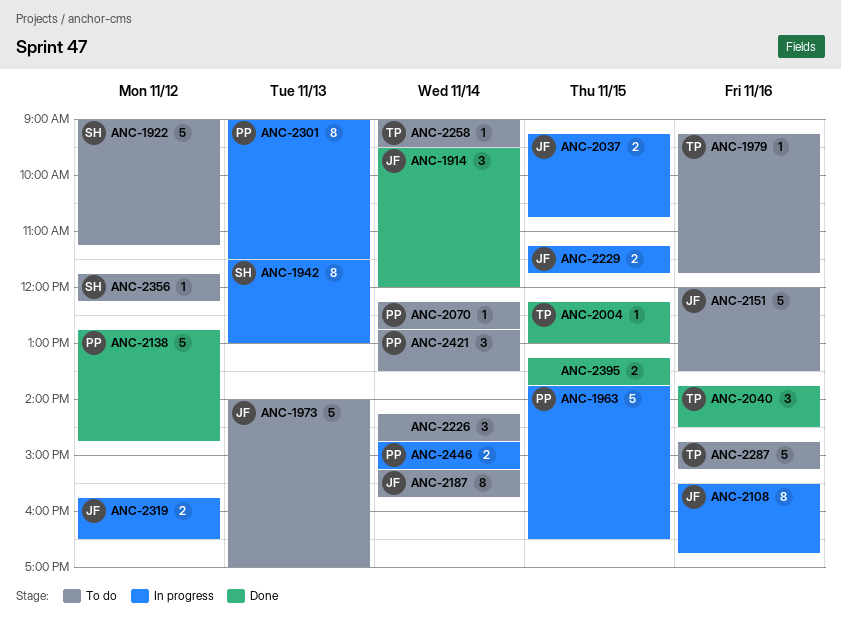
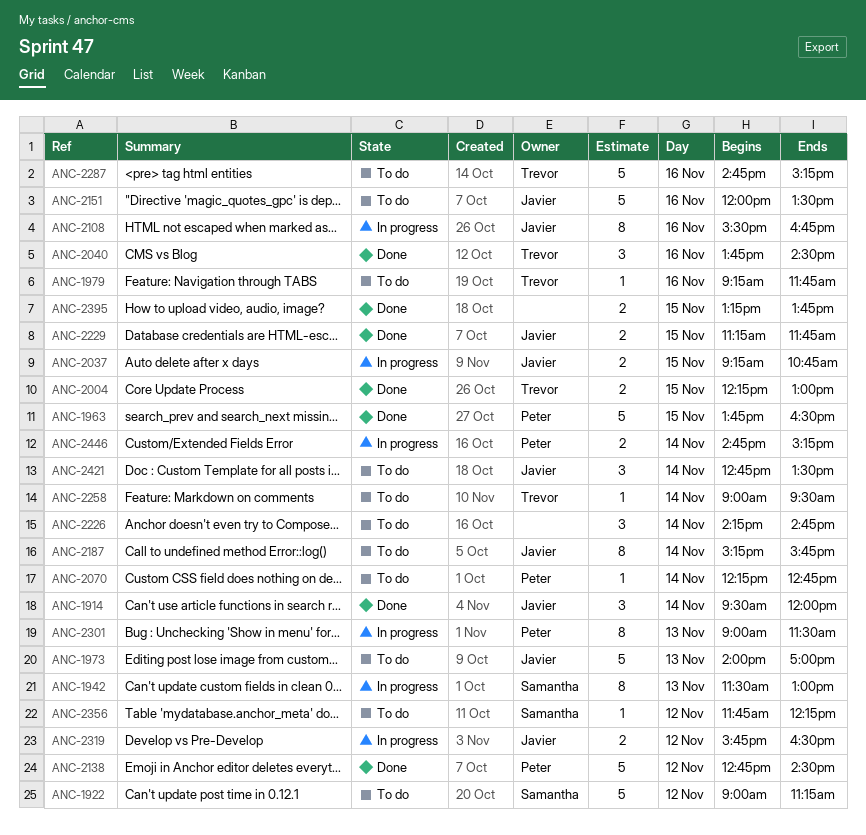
ANC-1963, status: In progress -> Done
ANC-2004, estimate: 1 -> 2
ANC-2138, ends: 14:45 -> 14:30
ANC-2229, status: In progress -> Done
ANC-2421, owner: Peter -> Javier

